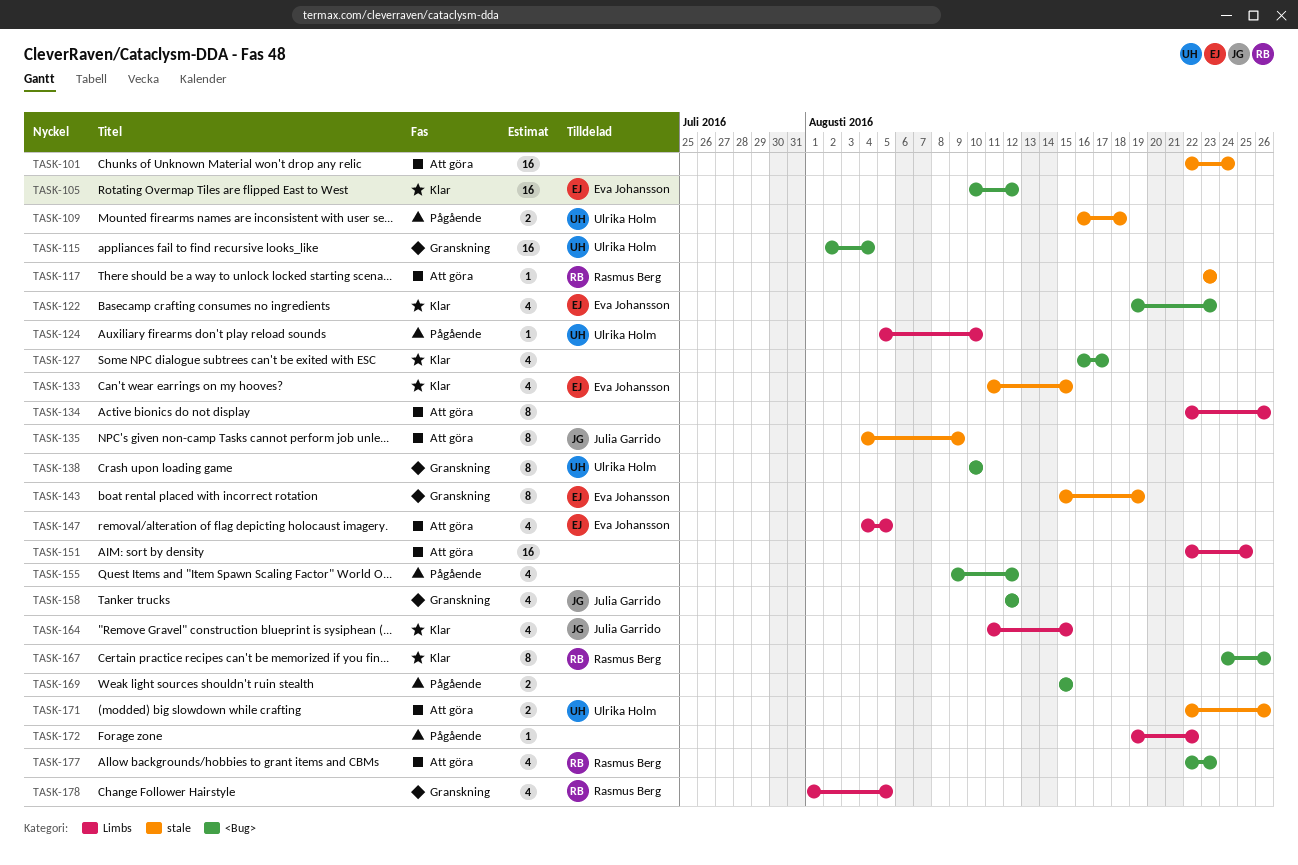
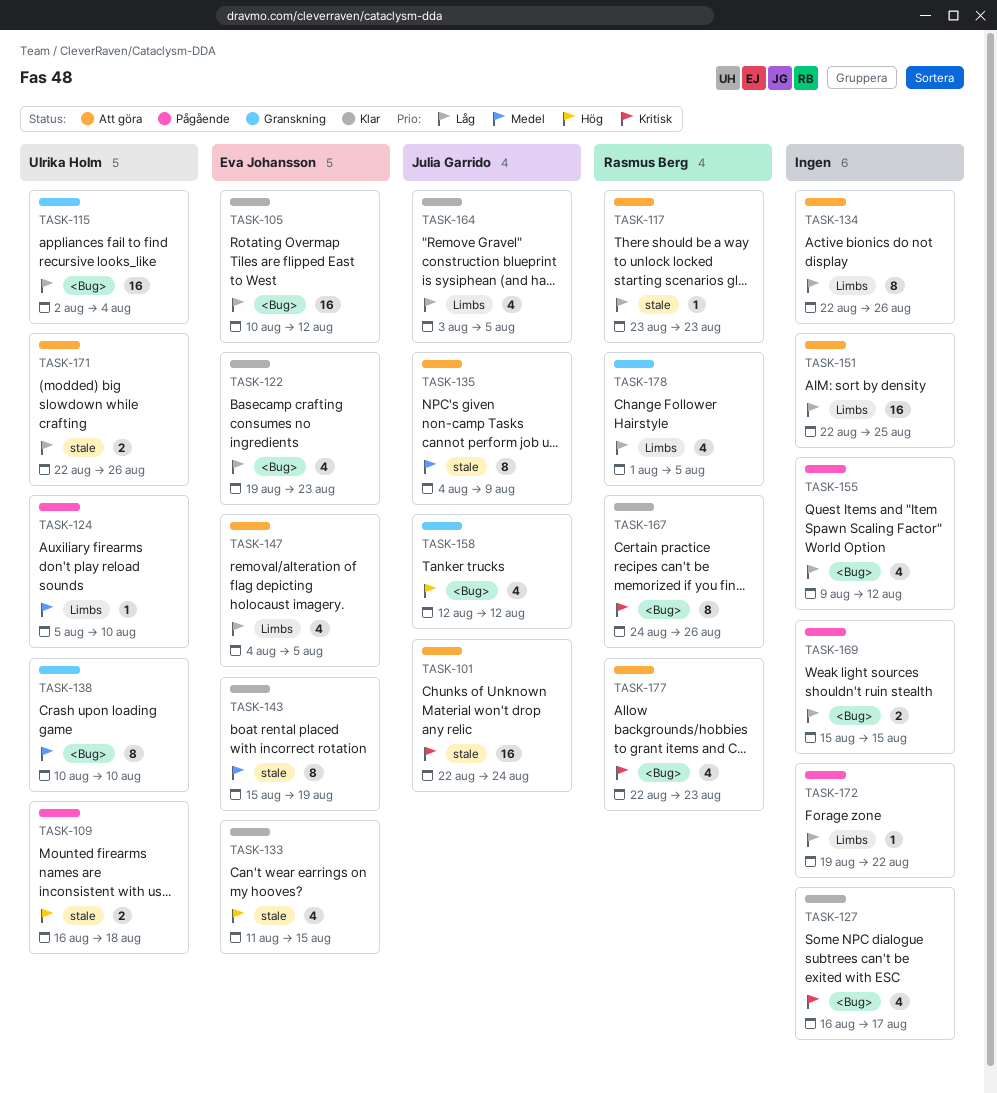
TASK-101, owner: none -> Julia Garrido
TASK-143, status: Granskning -> Klar
TASK-164, start: Aug 11 -> Aug 3
TASK-164, due: Aug 15 -> Aug 5

